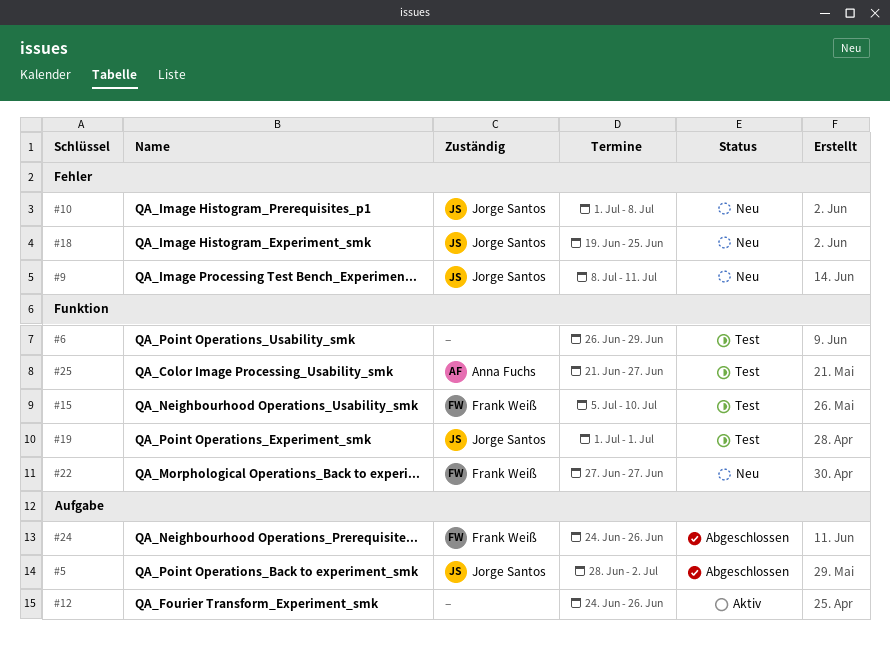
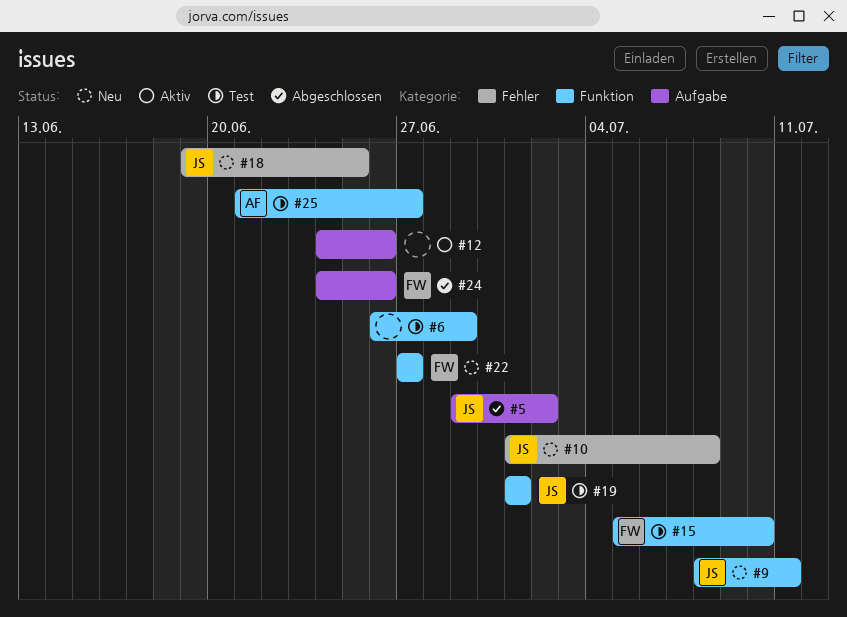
#5, start: Jun 28 -> Jun 29
#9, label: Fehler -> Funktion

